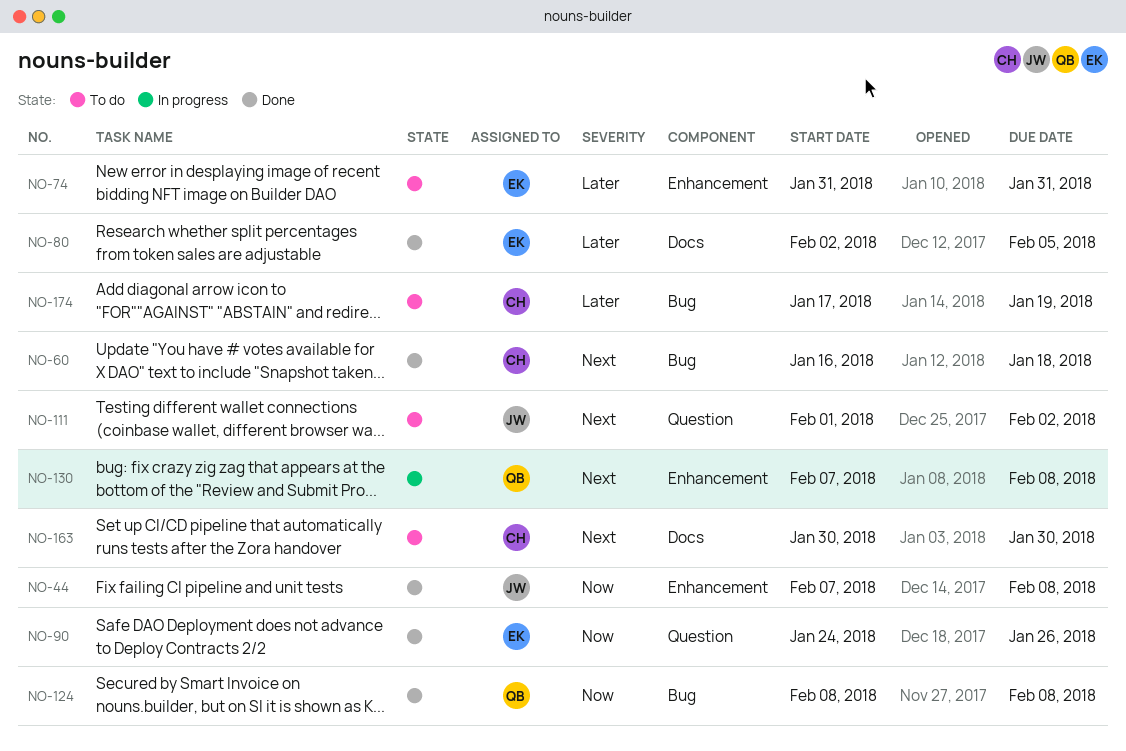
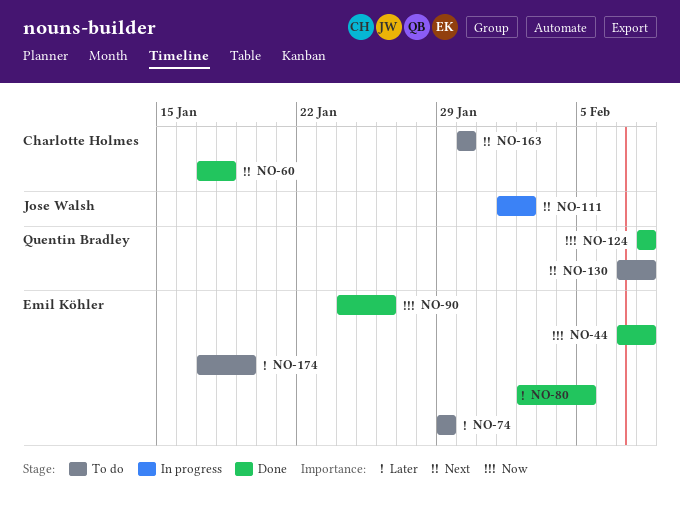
NO-44, owner: Jose Walsh -> Emil Köhler
NO-60, start: Jan 16 -> Jan 17
NO-74, start: Jan 31 -> Jan 29
NO-74, due: Jan 31 -> Jan 29
NO-111, status: To do -> In progress
NO-130, status: In progress -> To do
NO-174, owner: Charlotte Holmes -> Emil Köhler

